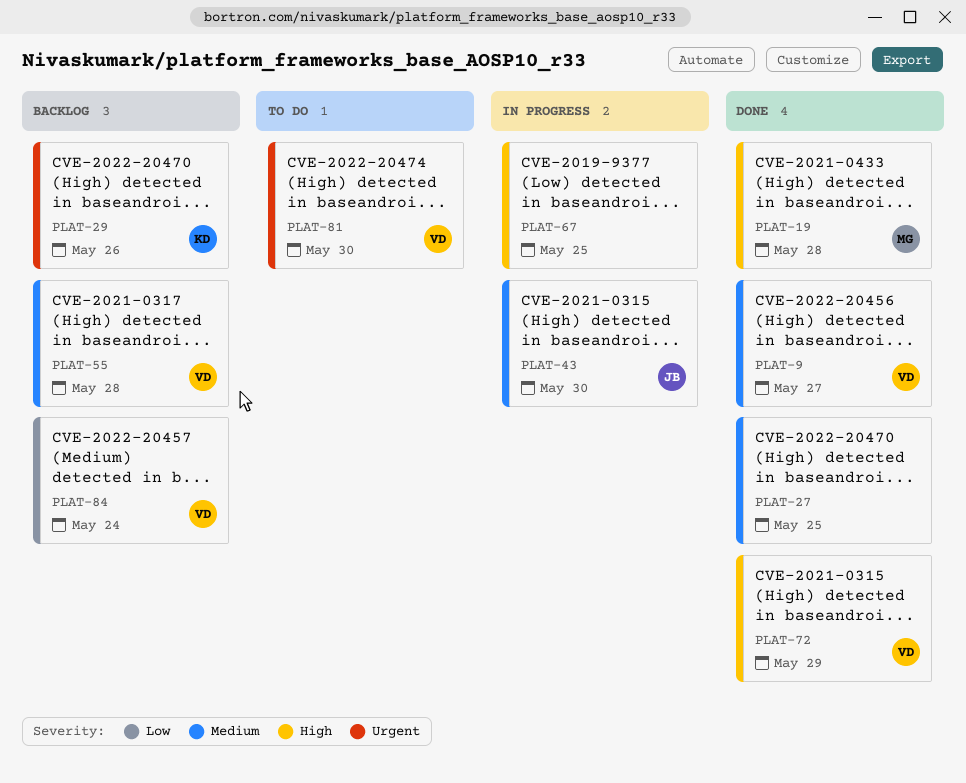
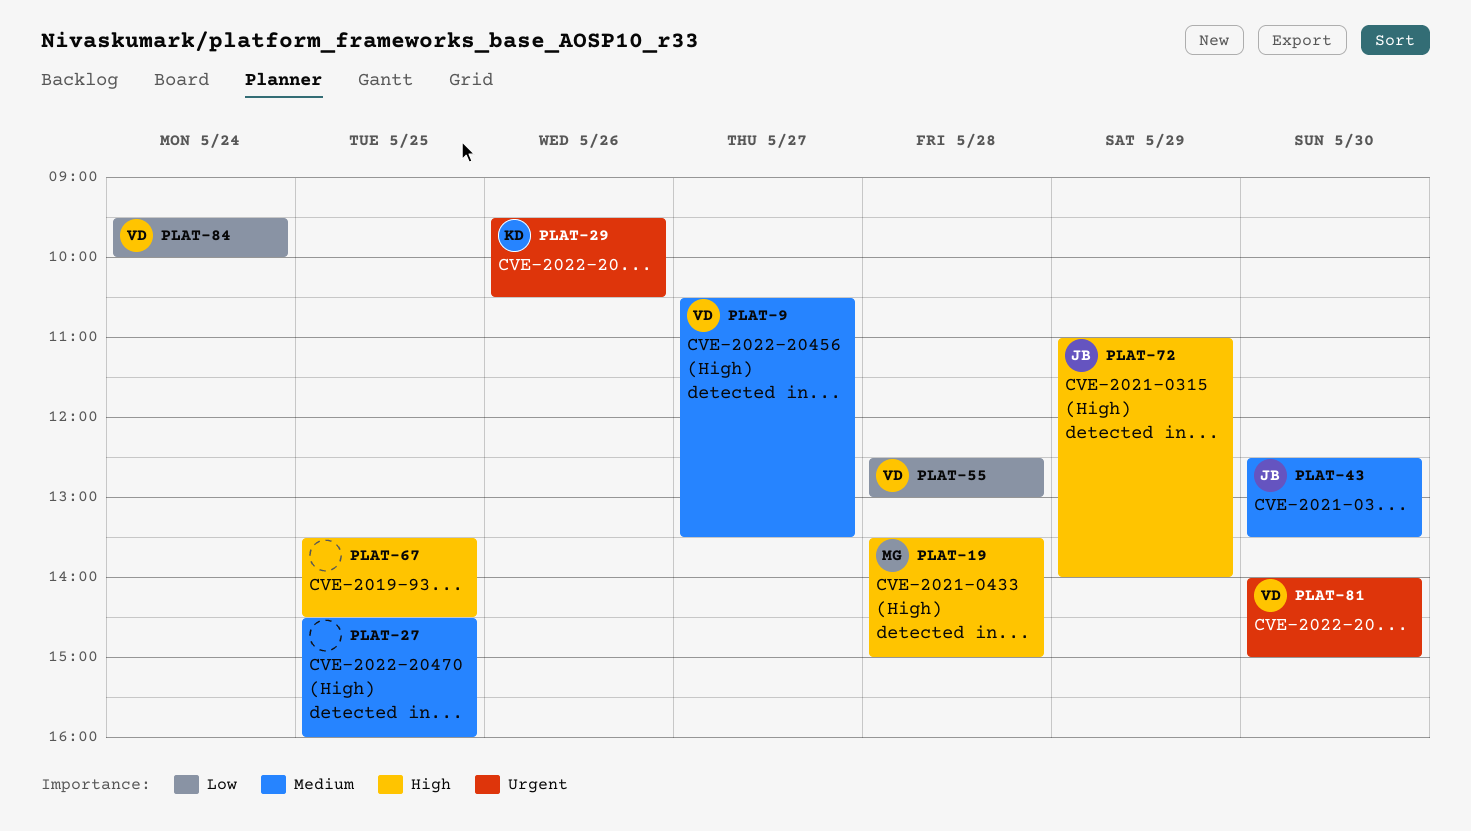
PLAT-55, priority: Medium -> Low
PLAT-72, owner: VD -> JB

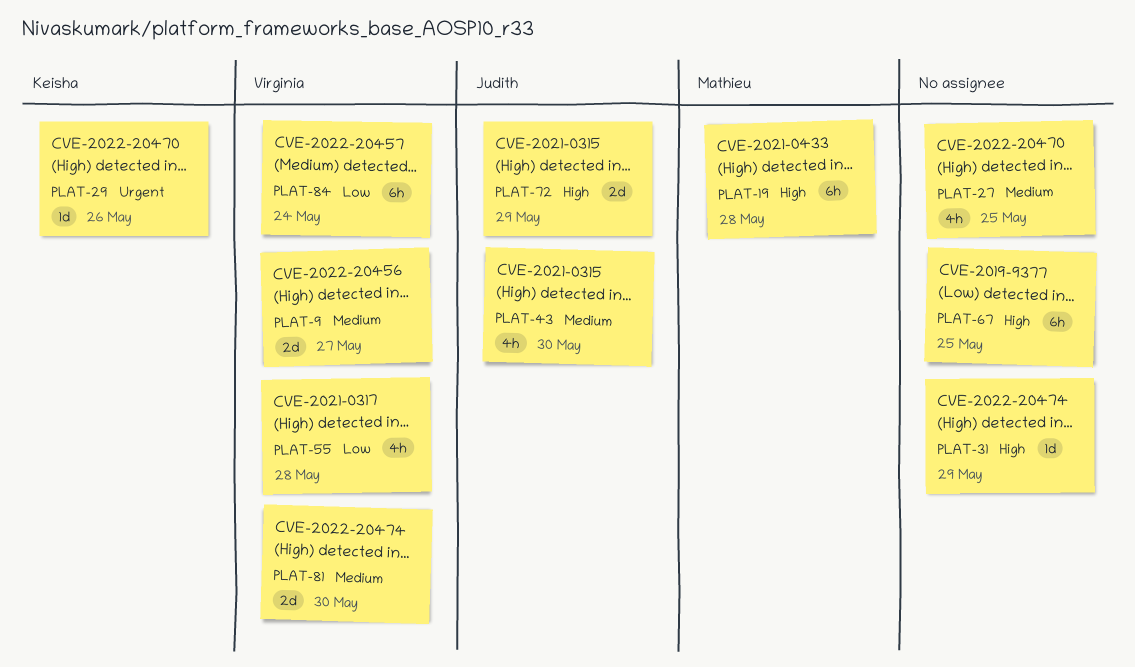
PLAT-31: none -> present
PLAT-81, priority: Urgent -> Medium

